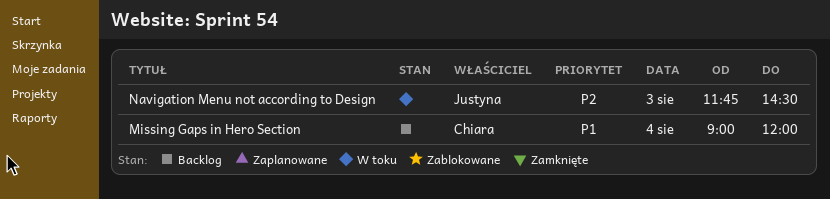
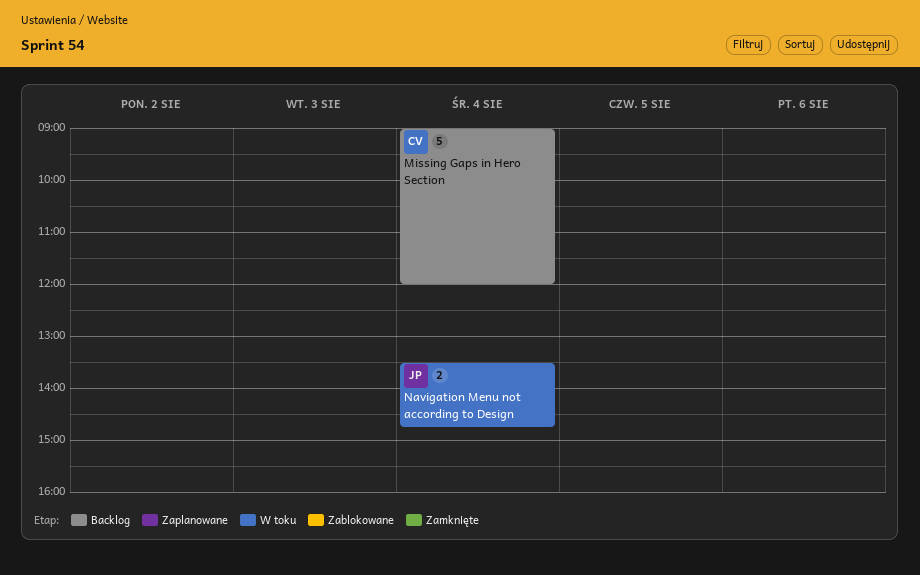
Navigation Menu not according to Design, day: Aug 3 -> Aug 4
Navigation Menu not according to Design, begins: 11:45 -> 13:30
Navigation Menu not according to Design, ends: 14:30 -> 14:45

